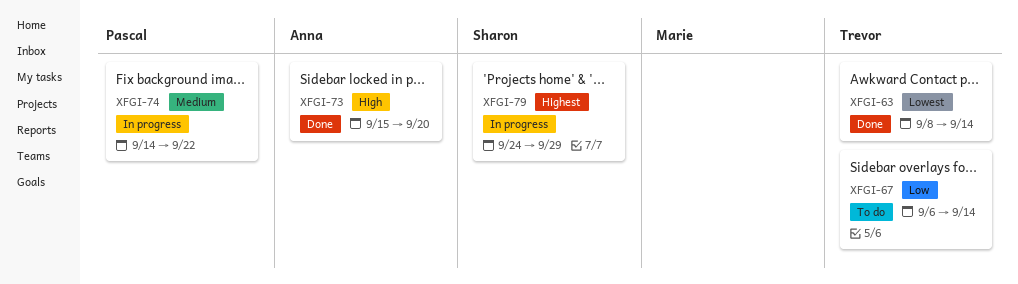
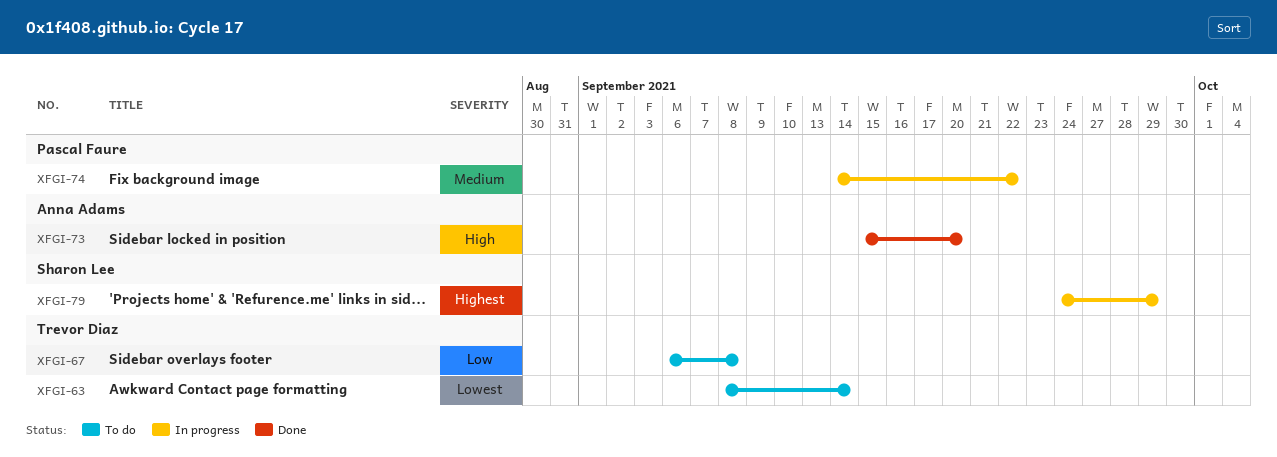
XFGI-63, status: Done -> To do
XFGI-67, due: Sep 14 -> Sep 8

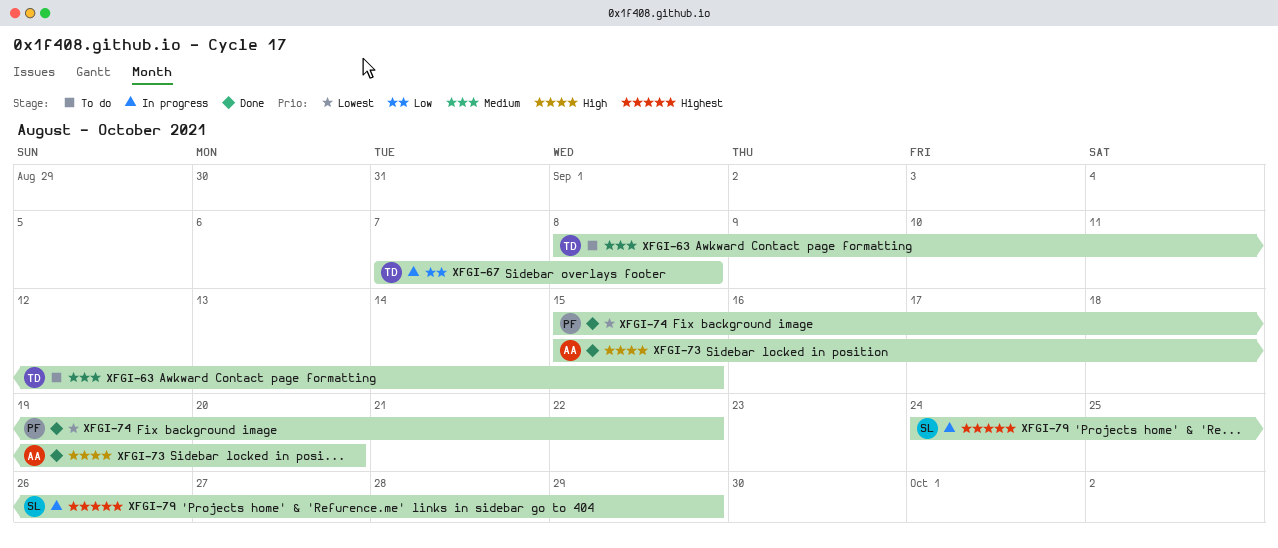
XFGI-63, priority: Lowest -> Medium
XFGI-63, due: Sep 14 -> Sep 15
XFGI-67, status: To do -> In progress
XFGI-67, start: Sep 6 -> Sep 7
XFGI-74, status: In progress -> Done
XFGI-74, priority: Medium -> Lowest
XFGI-74, start: Sep 14 -> Sep 15

